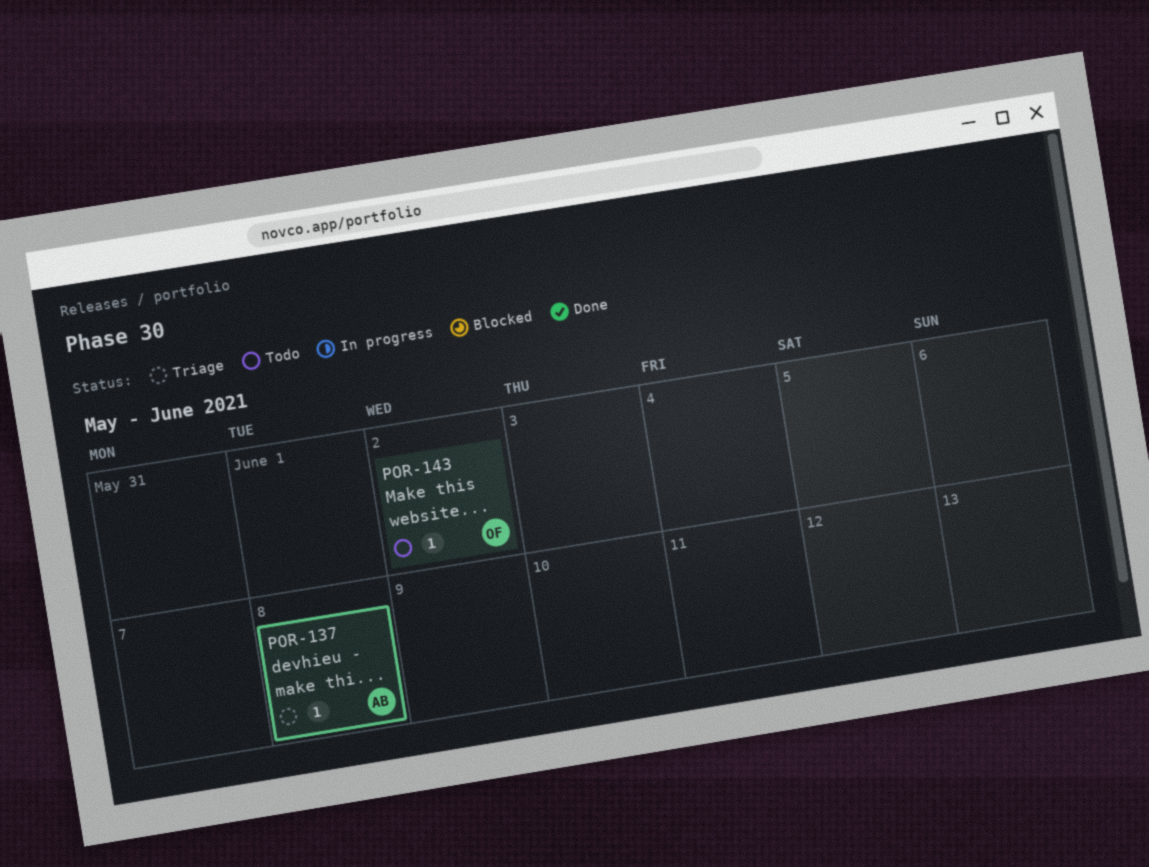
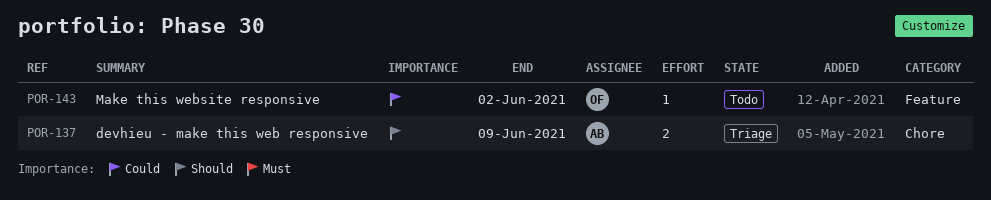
POR-137, estimate: 1 -> 2
POR-137, due: Jun 8 -> Jun 9

